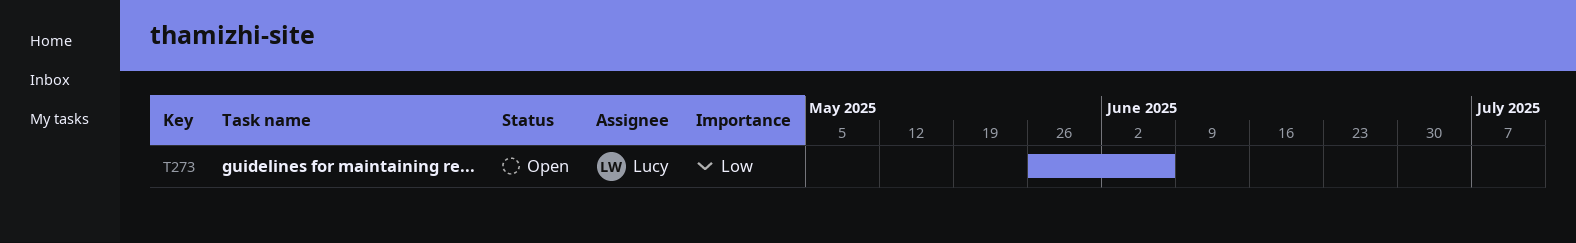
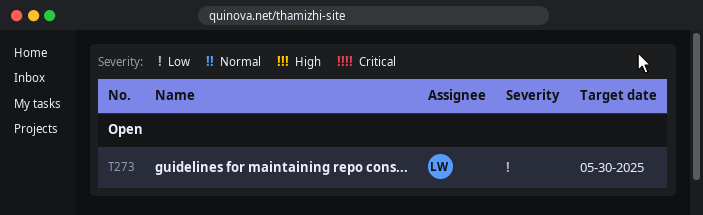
T273, due: Jun 6 -> May 30

